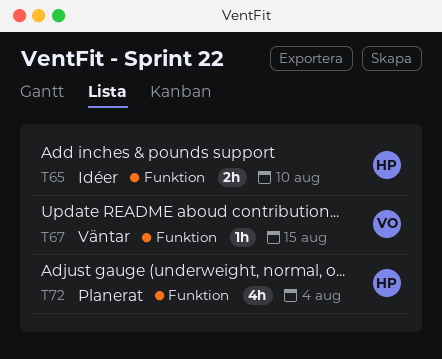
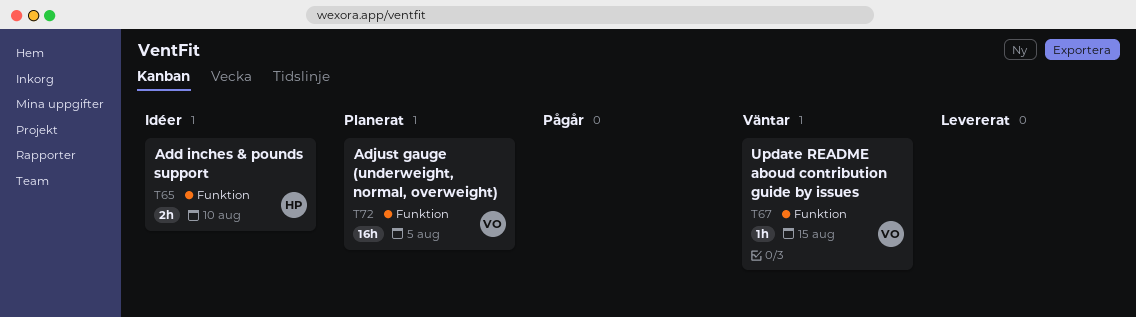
T72, owner: HP -> VO
T72, estimate: 4h -> 16h
T72, due: Aug 4 -> Aug 5

